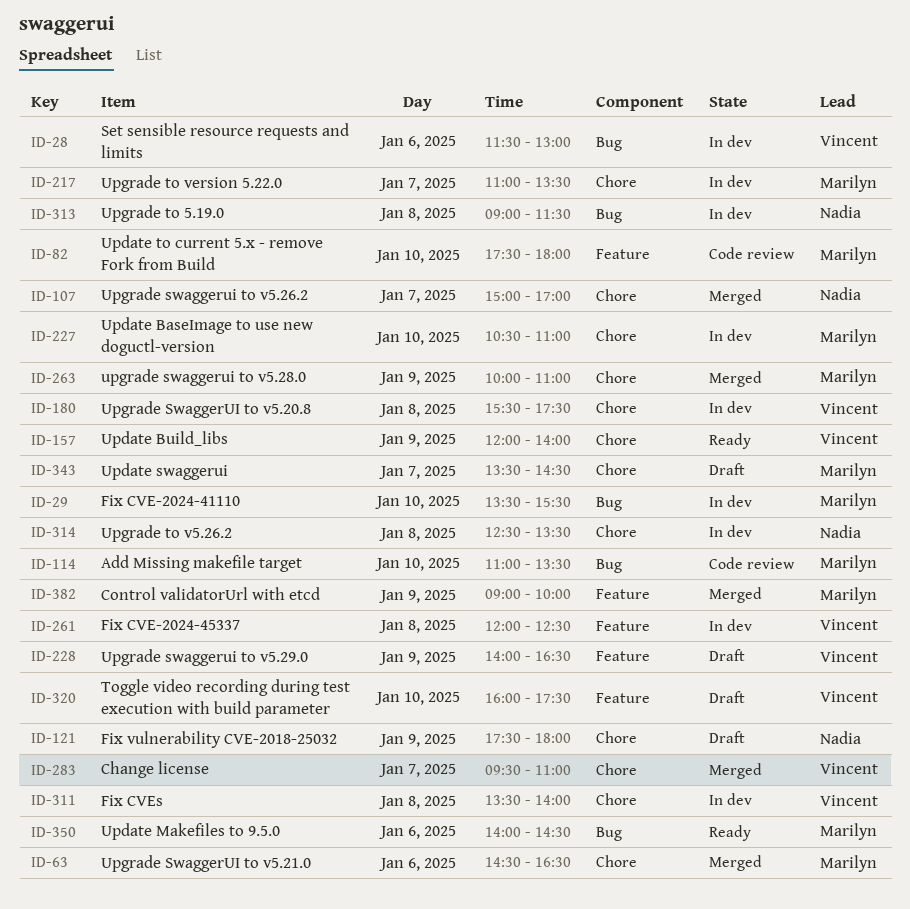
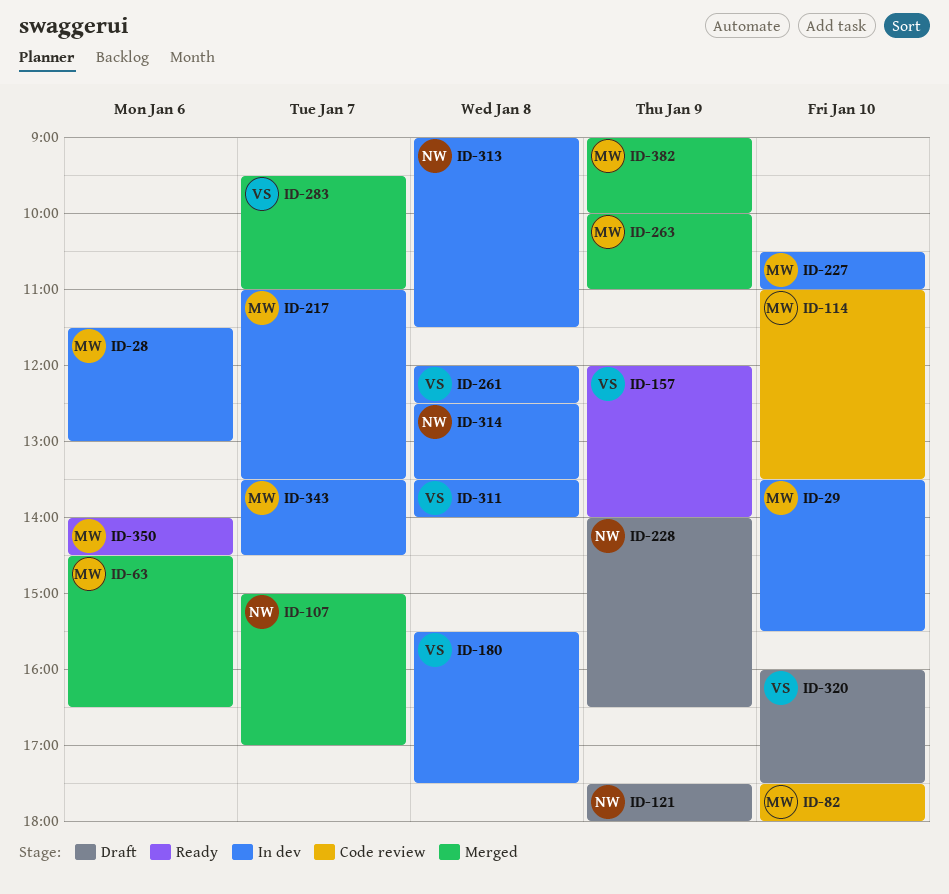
ID-28, owner: Vincent -> Marilyn
ID-228, owner: Vincent -> Nadia
ID-343, status: Draft -> In dev

